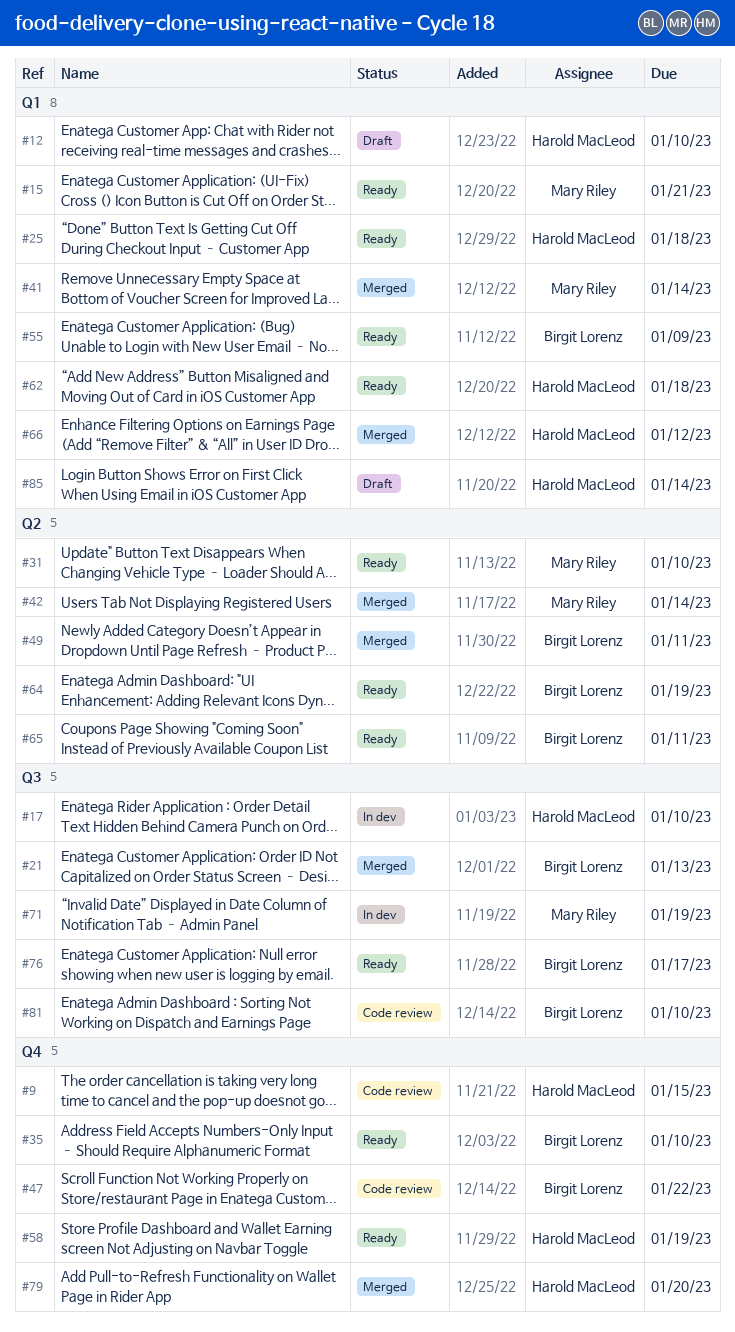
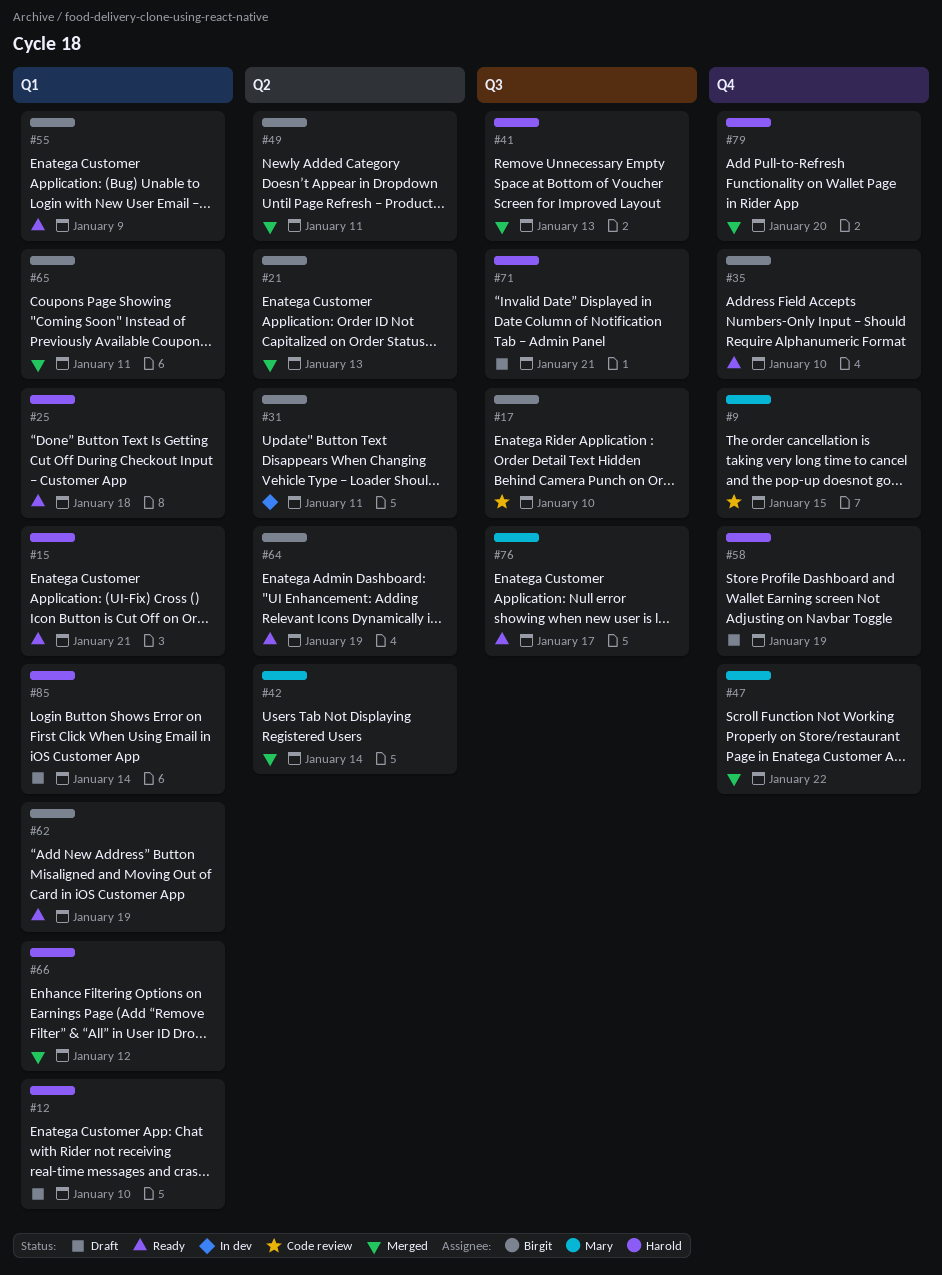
#9, owner: Harold MacLeod -> Mary Riley
#15, owner: Mary Riley -> Harold MacLeod
#17, status: In dev -> Code review
#17, owner: Harold MacLeod -> Birgit Lorenz
#21, label: Q3 -> Q2
#31, status: Ready -> In dev
#31, owner: Mary Riley -> Birgit Lorenz
#31, due: Jan 10 -> Jan 11
#41, owner: Mary Riley -> Harold MacLeod
#41, label: Q1 -> Q3
#41, due: Jan 14 -> Jan 13
#47, status: Code review -> Merged
#47, owner: Birgit Lorenz -> Mary Riley
#58, status: Ready -> Draft
#62, owner: Harold MacLeod -> Birgit Lorenz
#62, due: Jan 18 -> Jan 19
#65, status: Ready -> Merged
#65, label: Q2 -> Q1
#71, status: In dev -> Draft
#71, owner: Mary Riley -> Harold MacLeod
#71, due: Jan 19 -> Jan 21
#76, owner: Birgit Lorenz -> Mary Riley
#81: present -> none

